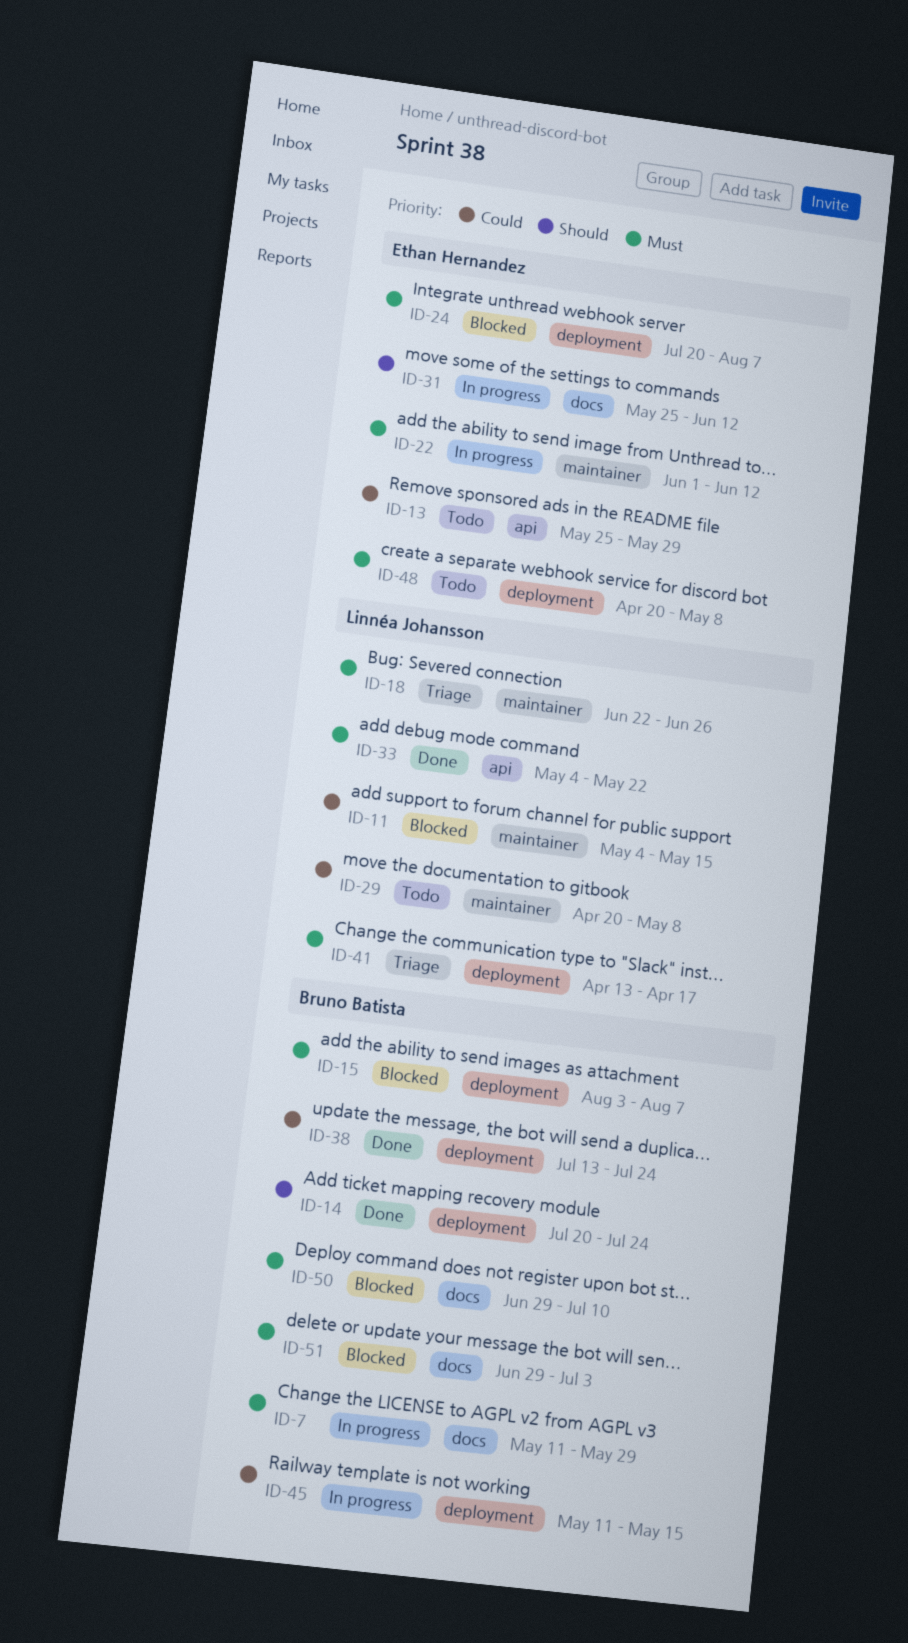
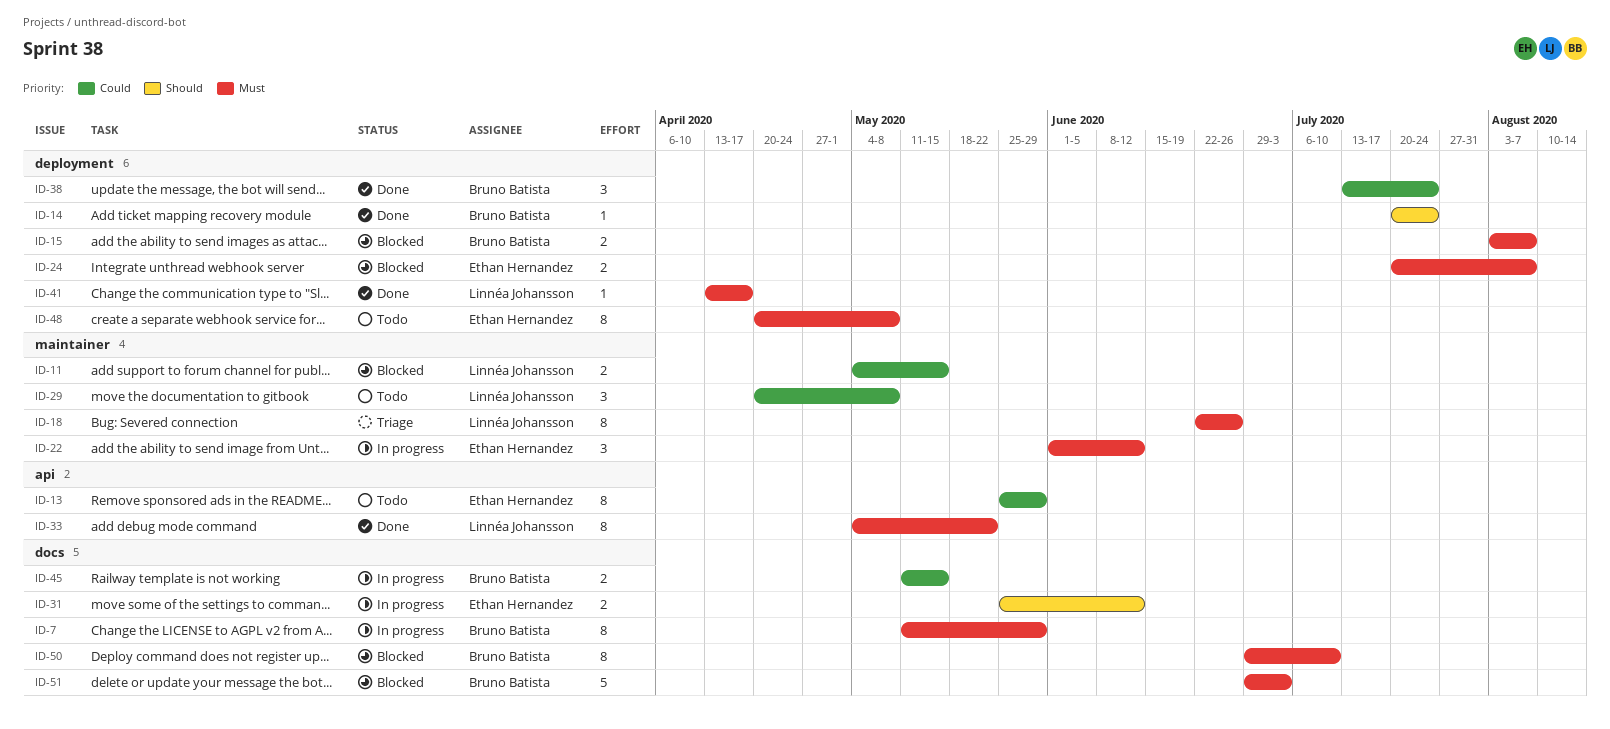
ID-41, status: Triage -> Done
ID-45, label: deployment -> docs

